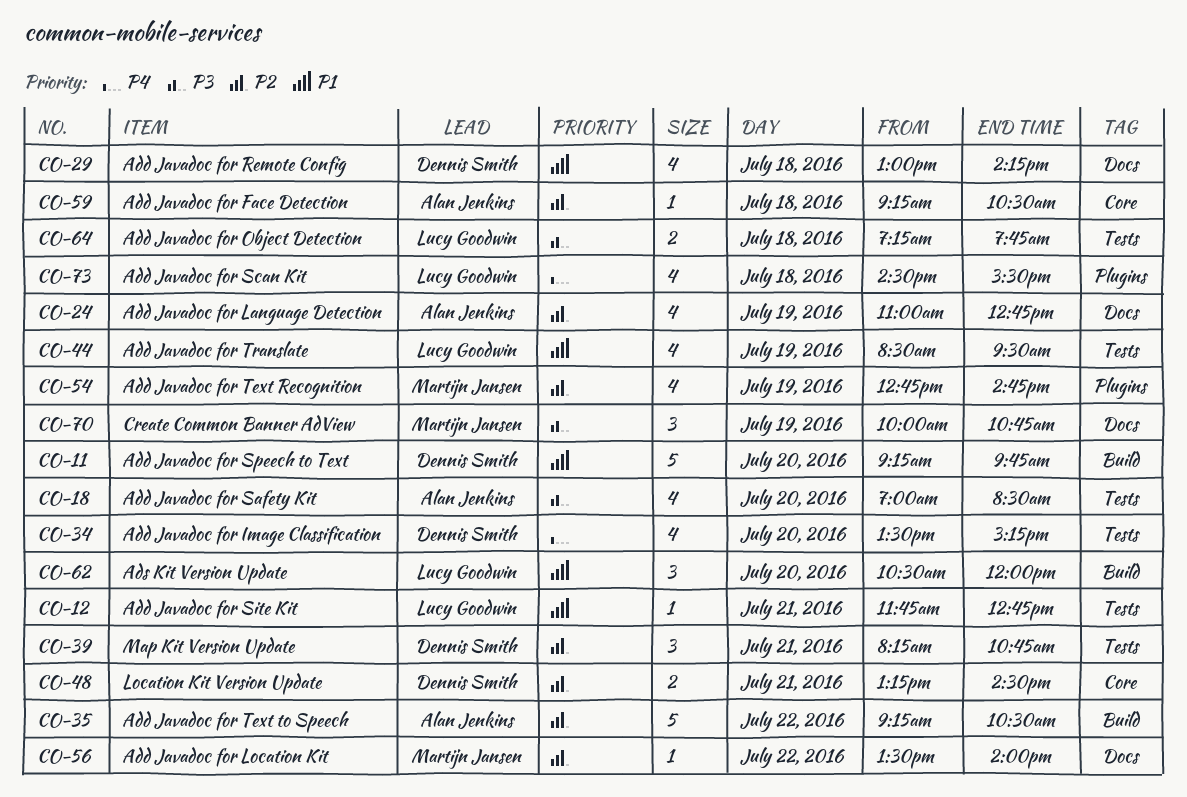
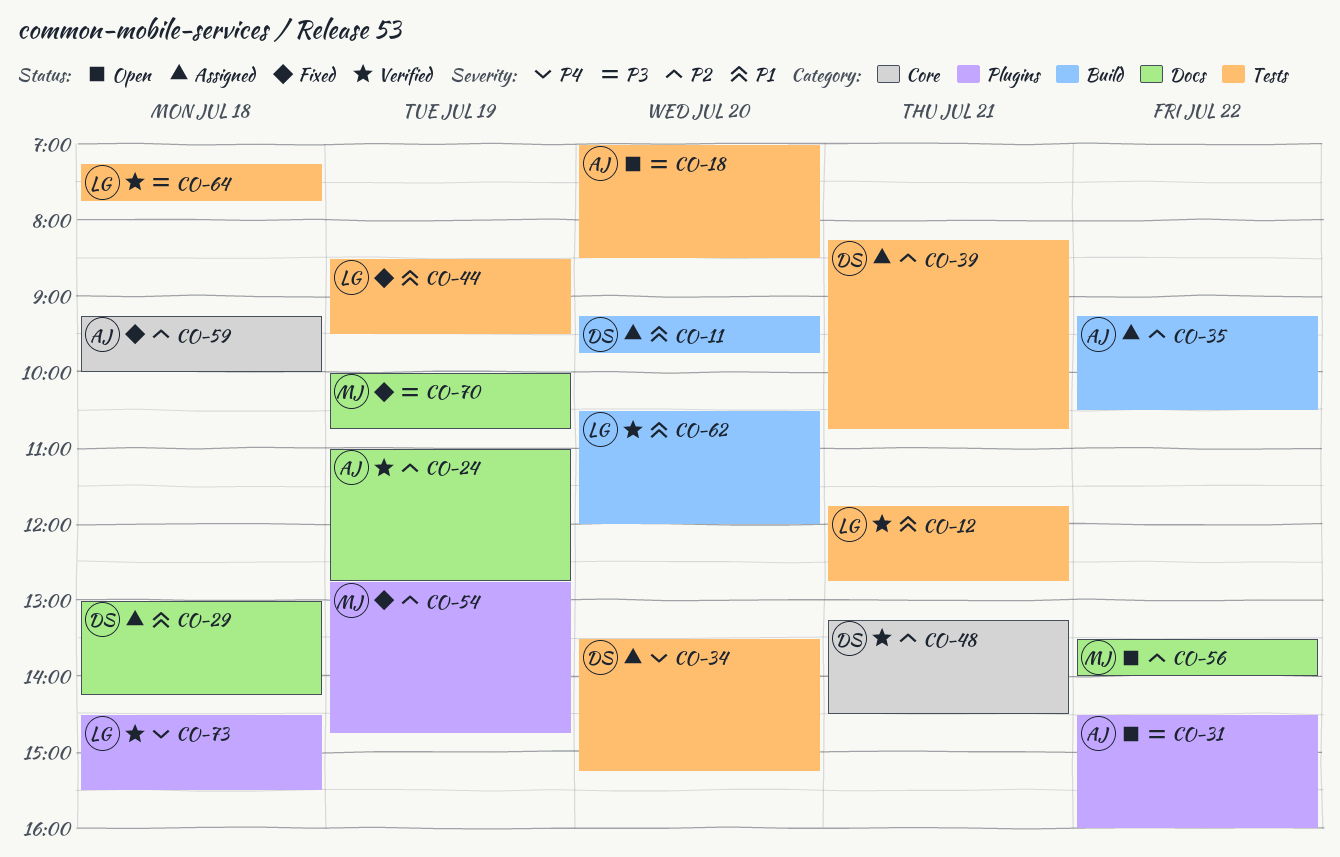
CO-31: none -> present
CO-59, ends: 10:30 -> 10:00

